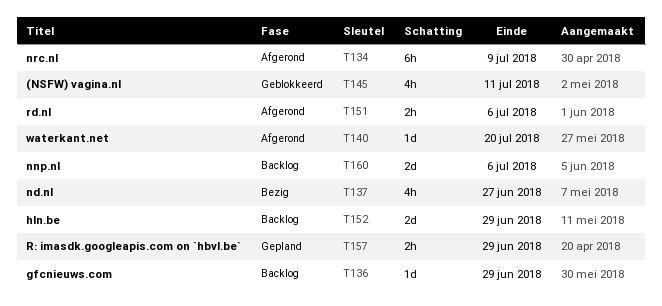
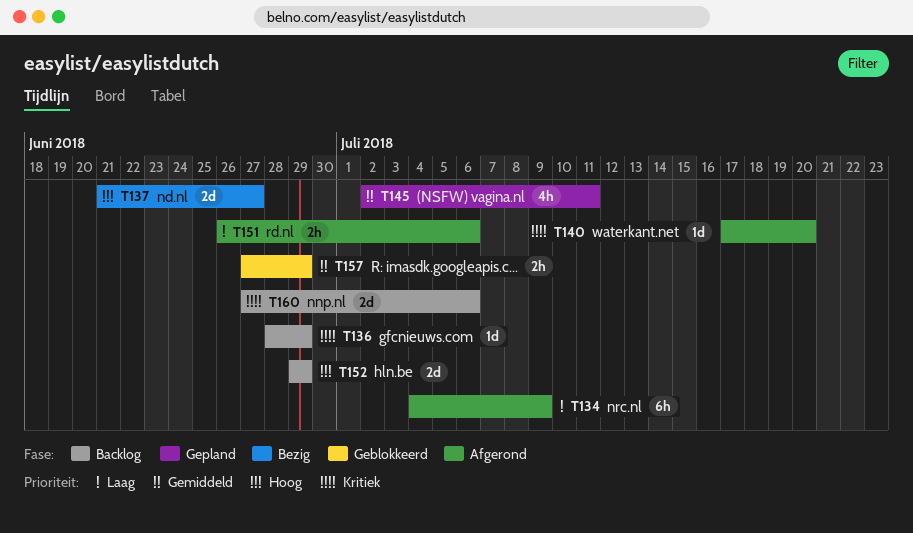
T137, estimate: 4h -> 2d
T145, status: Geblokkeerd -> Gepland
T157, status: Gepland -> Geblokkeerd

